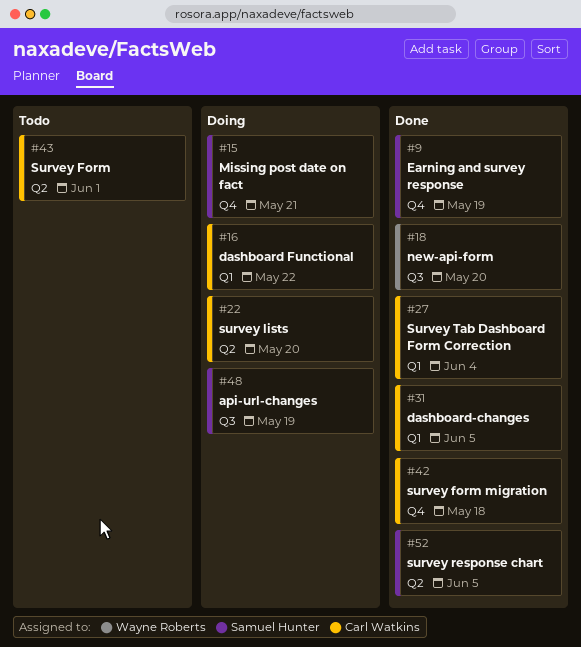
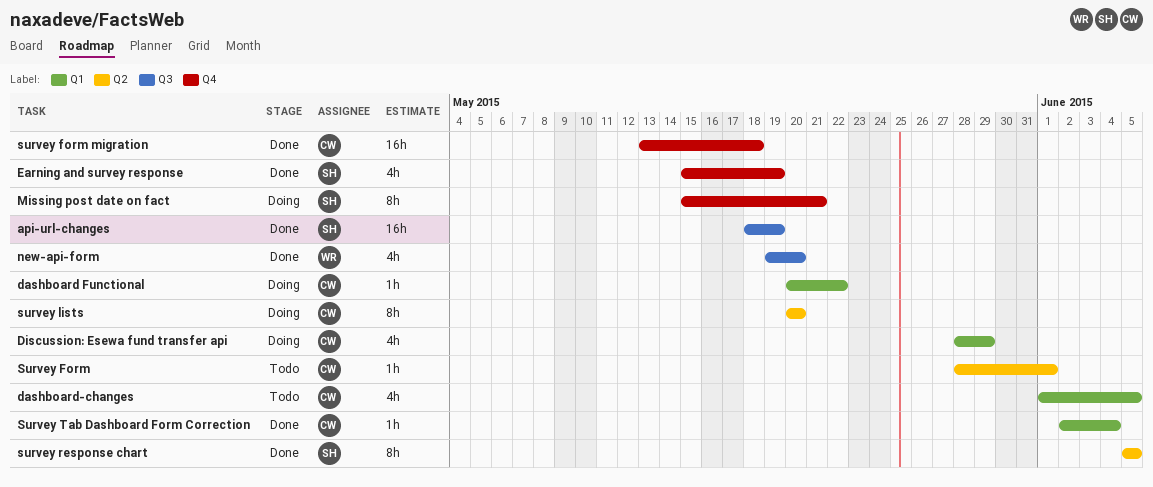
api-url-changes, status: Doing -> Done
dashboard-changes, status: Done -> Todo
Discussion: Esewa fund transfer api: none -> present

